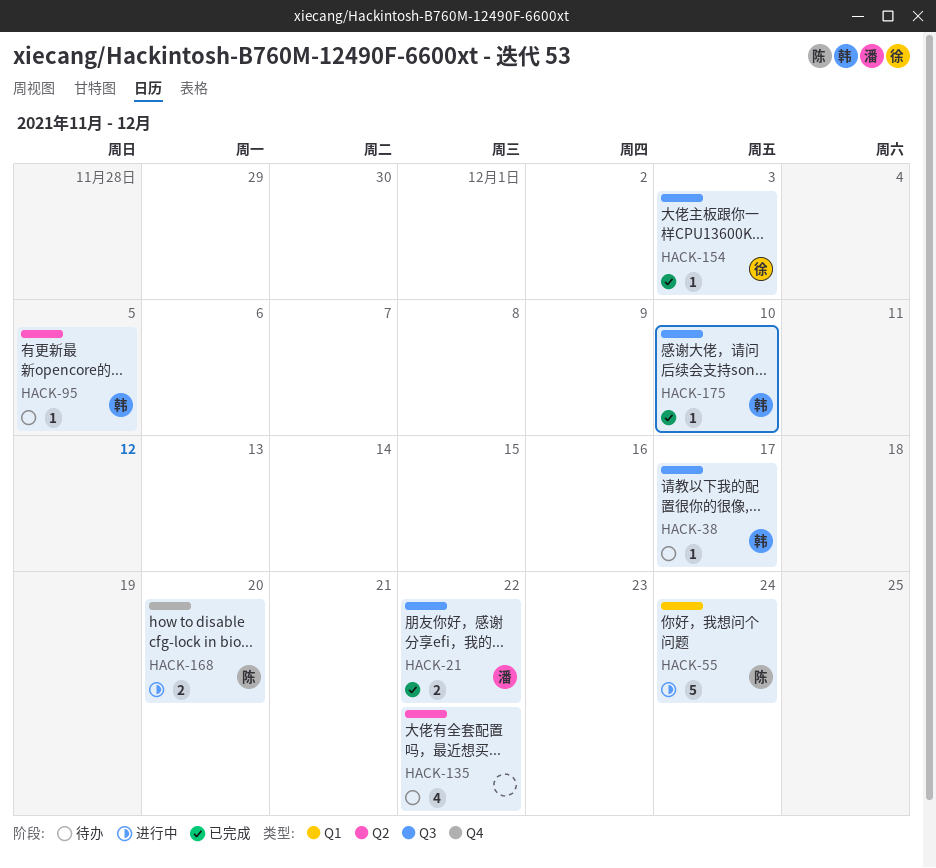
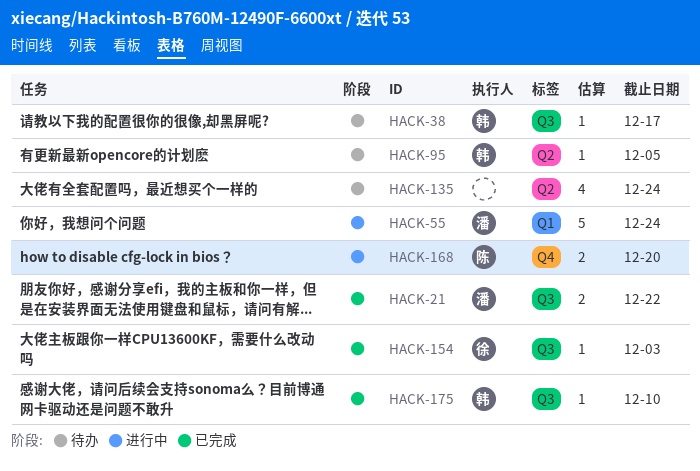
HACK-55, owner: 陈 -> 潘
HACK-135, due: Dec 22 -> Dec 24

